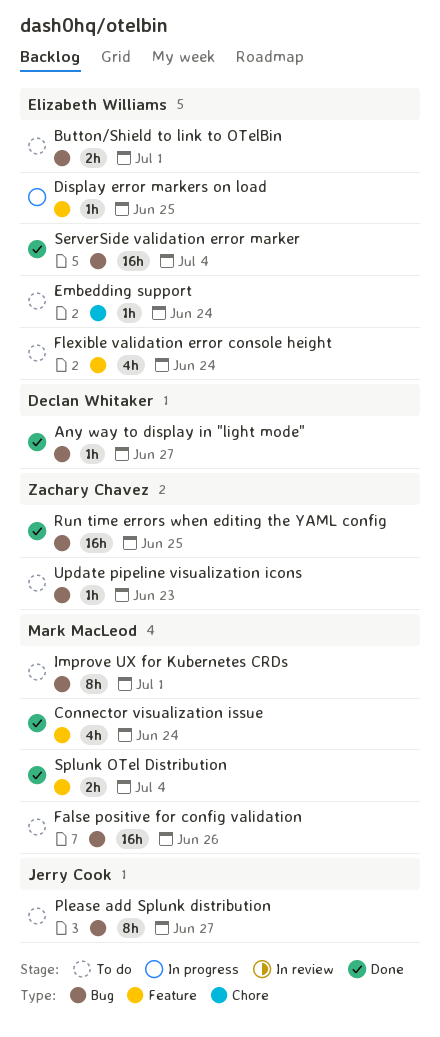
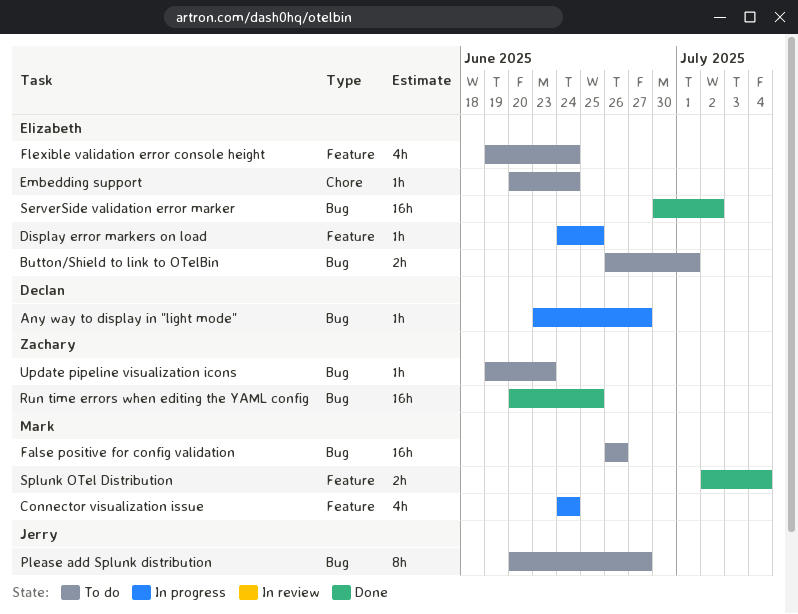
Any way to display in "light mode", status: Done -> In progress
Connector visualization issue, status: Done -> In progress
Improve UX for Kubernetes CRDs: present -> none
ServerSide validation error marker, due: Jul 4 -> Jul 2

